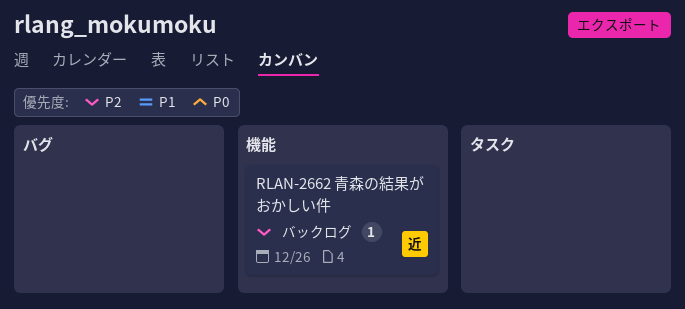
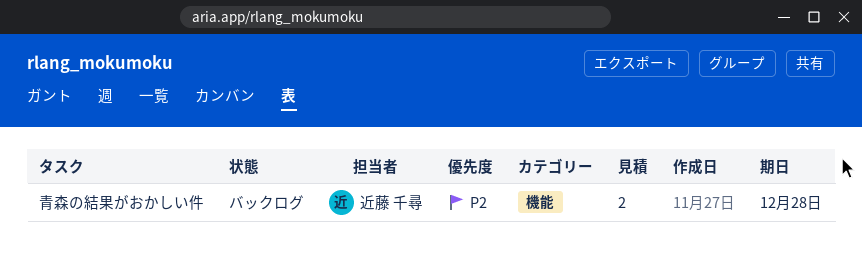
青森の結果がおかしい件, estimate: 1 -> 2
青森の結果がおかしい件, due: Dec 26 -> Dec 28

